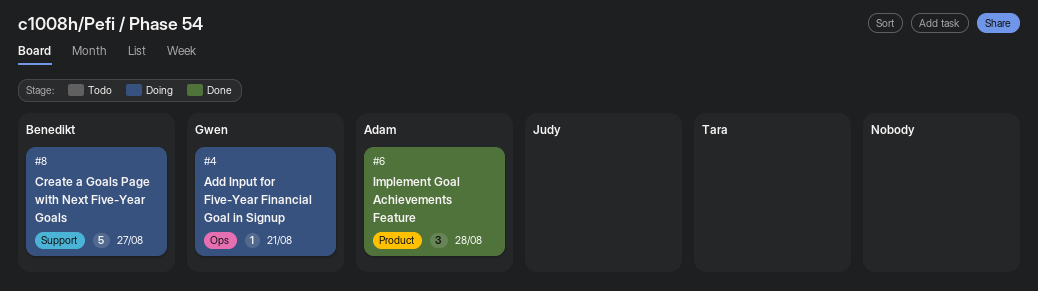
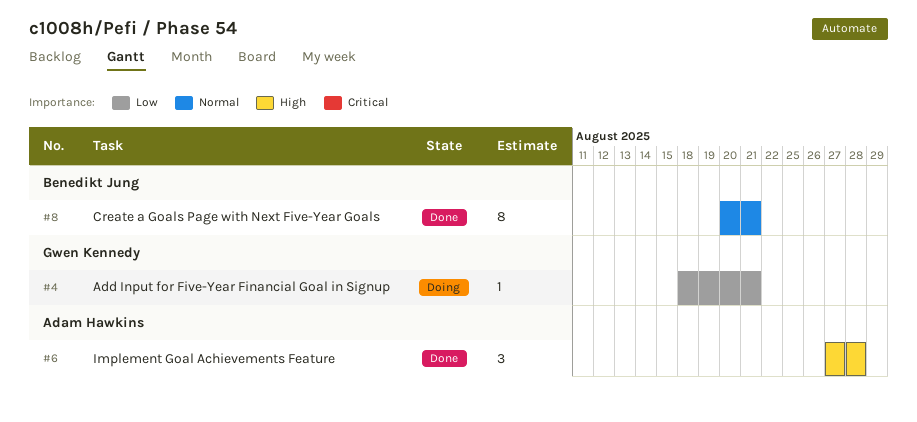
#8, status: Doing -> Done
#8, estimate: 5 -> 8
#8, due: Aug 27 -> Aug 21

